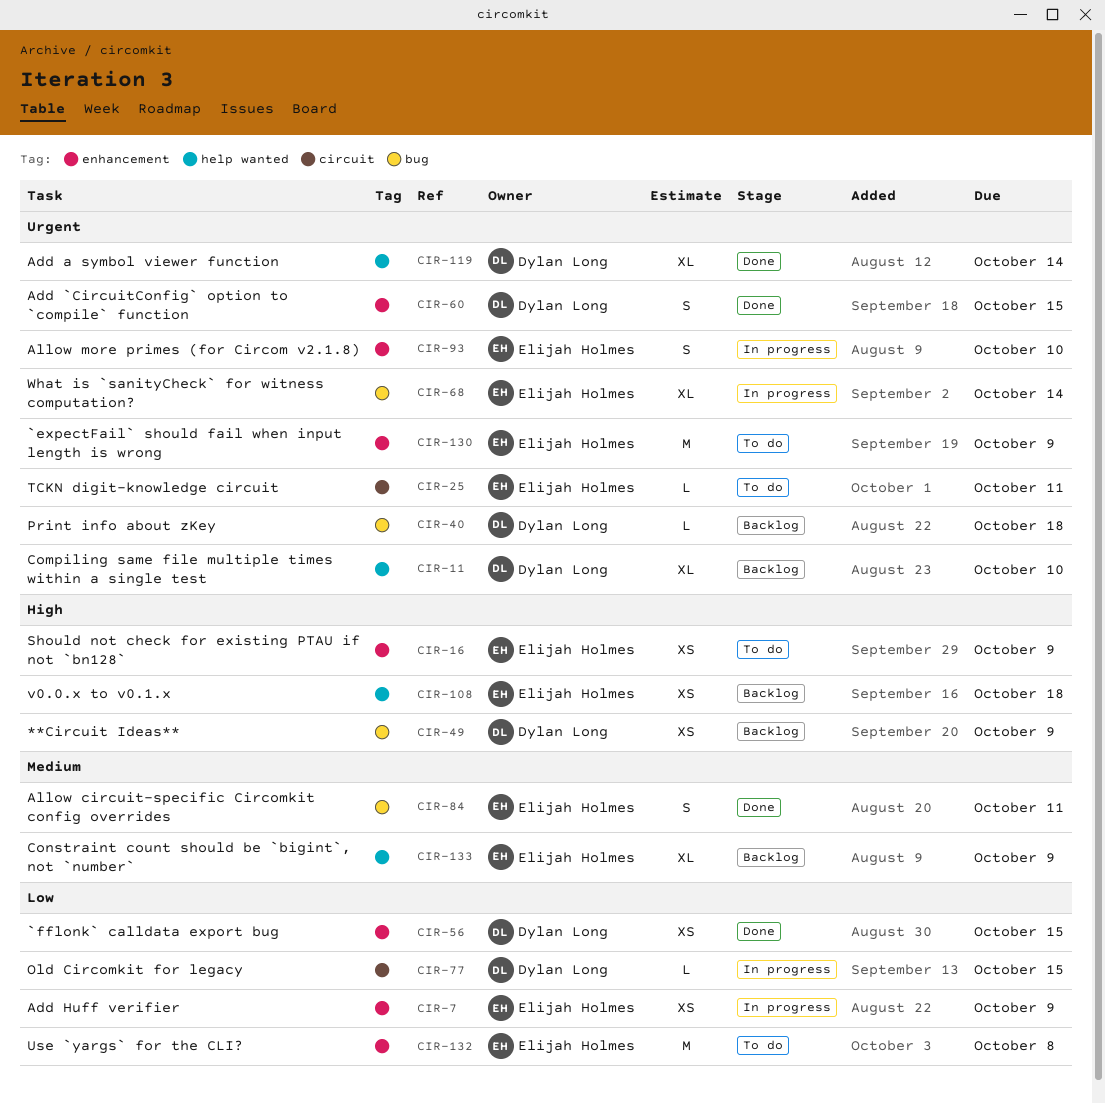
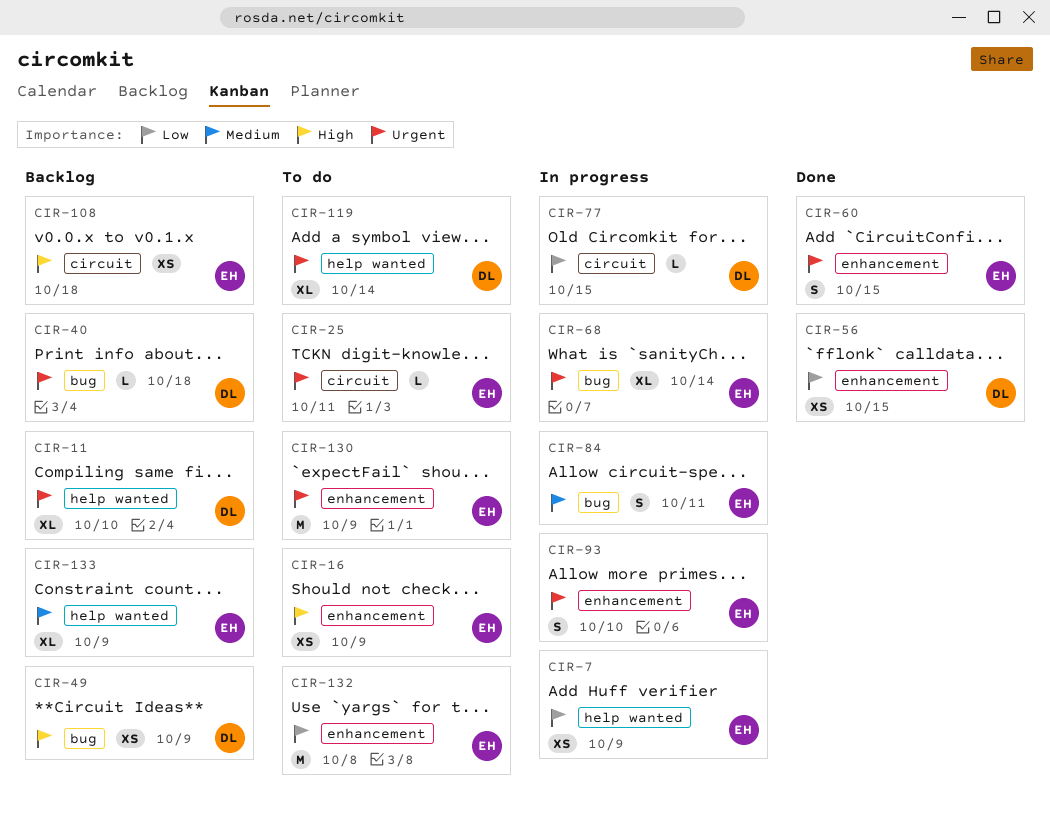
CIR-7, label: enhancement -> help wanted
CIR-60, owner: Dylan Long -> Elijah Holmes
CIR-84, status: Done -> In progress
CIR-108, label: help wanted -> circuit
CIR-119, status: Done -> To do

